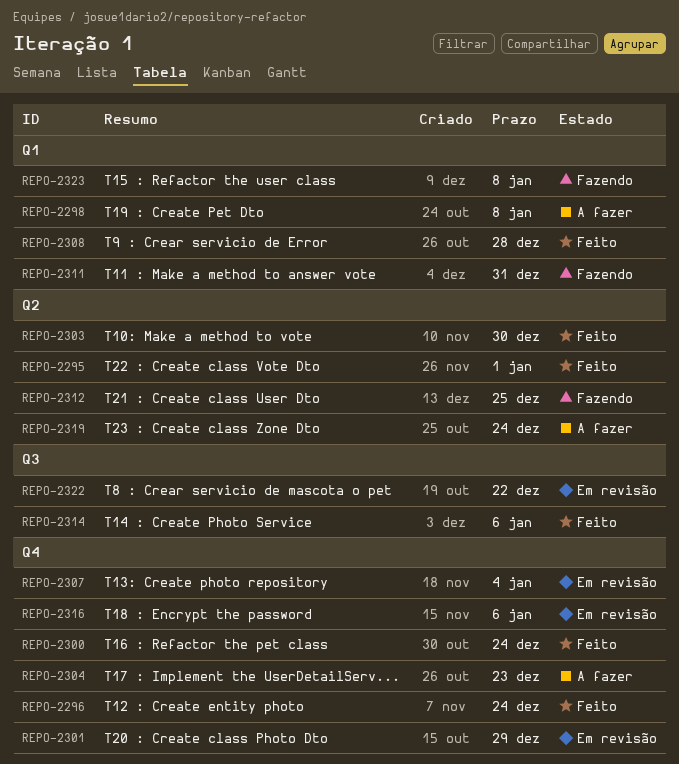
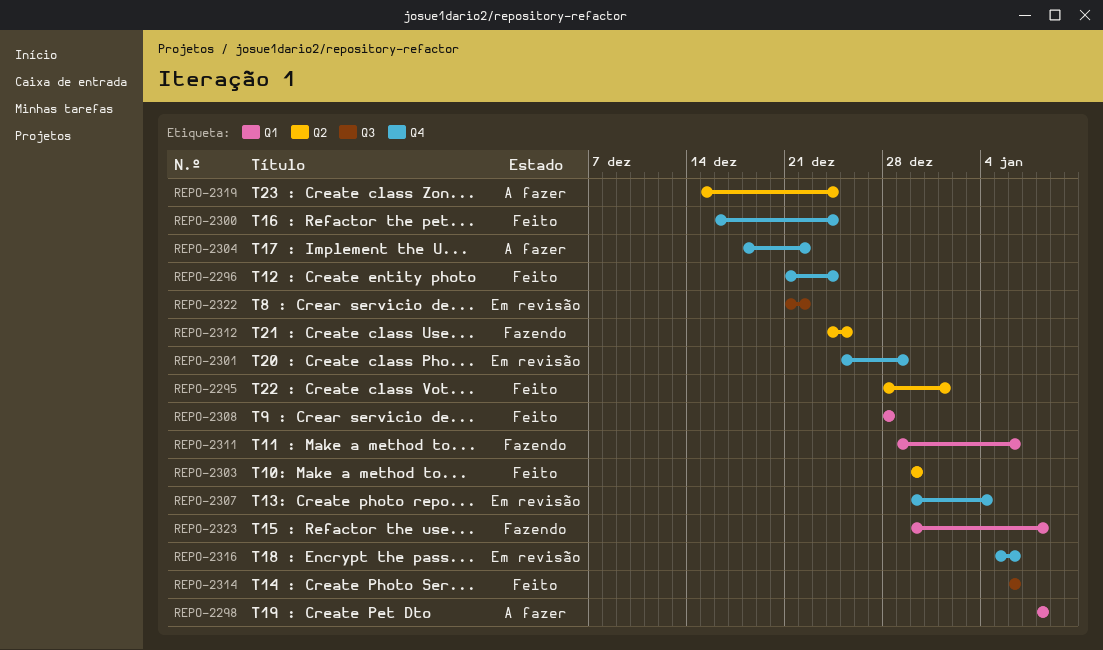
REPO-2304, due: Dec 23 -> Dec 22
REPO-2311, due: Dec 31 -> Jan 6

